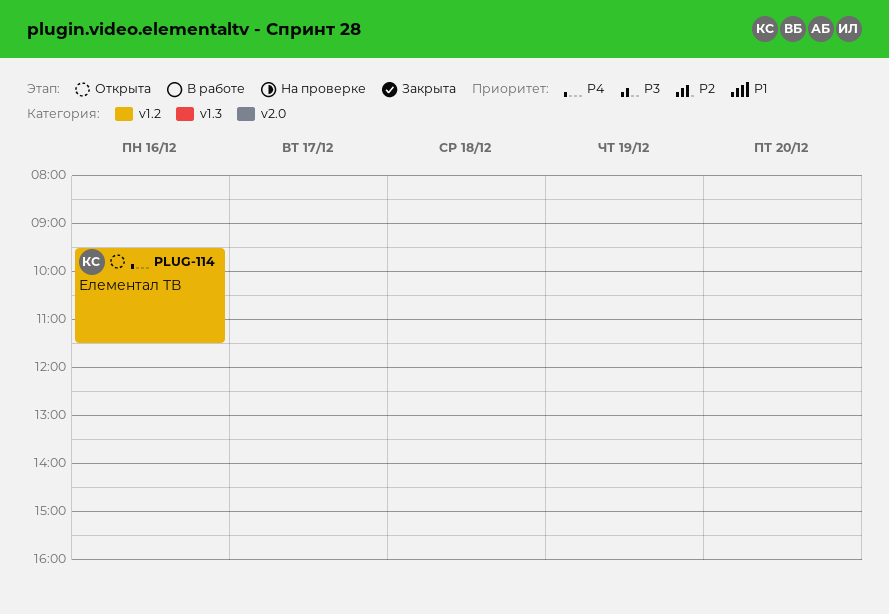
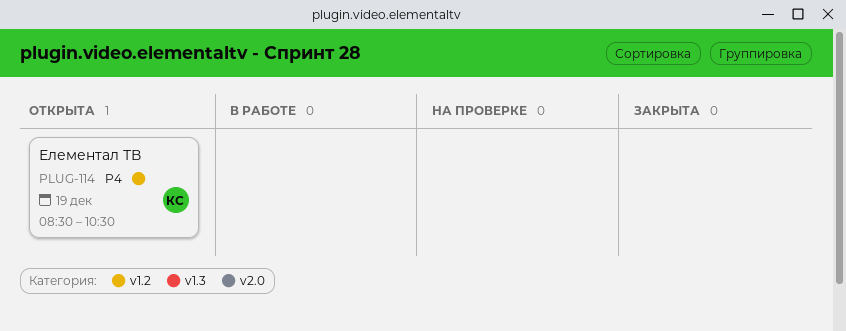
PLUG-114, day: Dec 16 -> Dec 19
PLUG-114, begins: 09:30 -> 08:30
PLUG-114, ends: 11:30 -> 10:30

